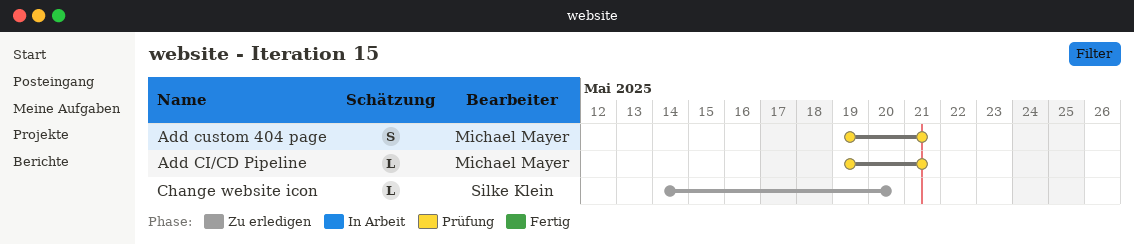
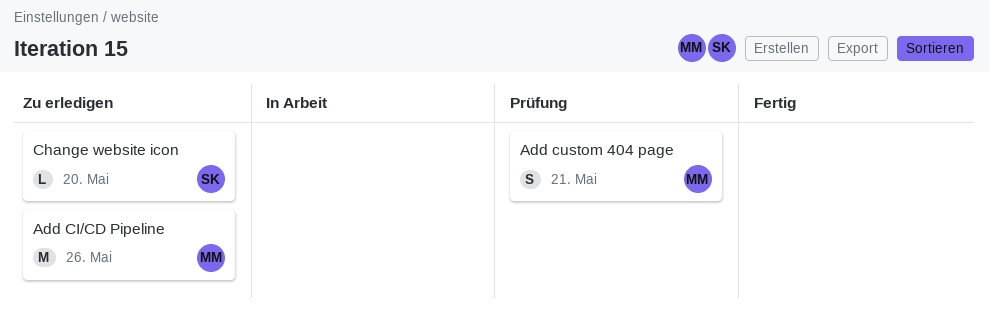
Add CI/CD Pipeline, status: Prüfung -> Zu erledigen
Add CI/CD Pipeline, estimate: L -> M
Add CI/CD Pipeline, due: May 21 -> May 26

